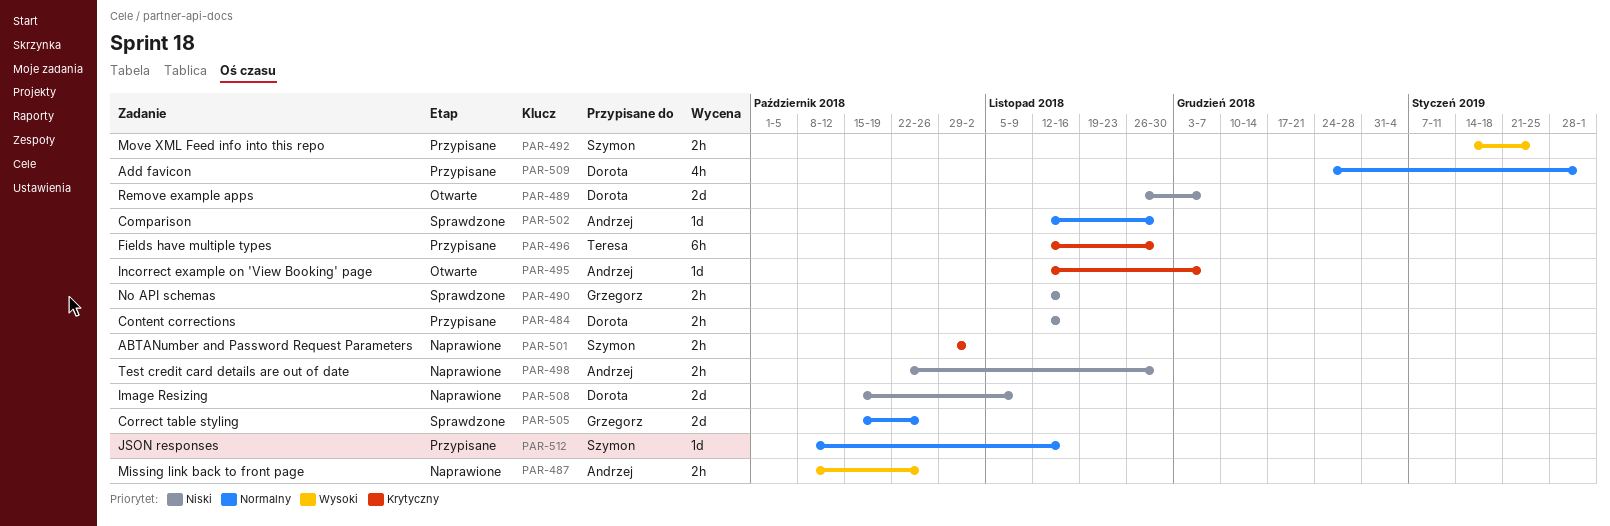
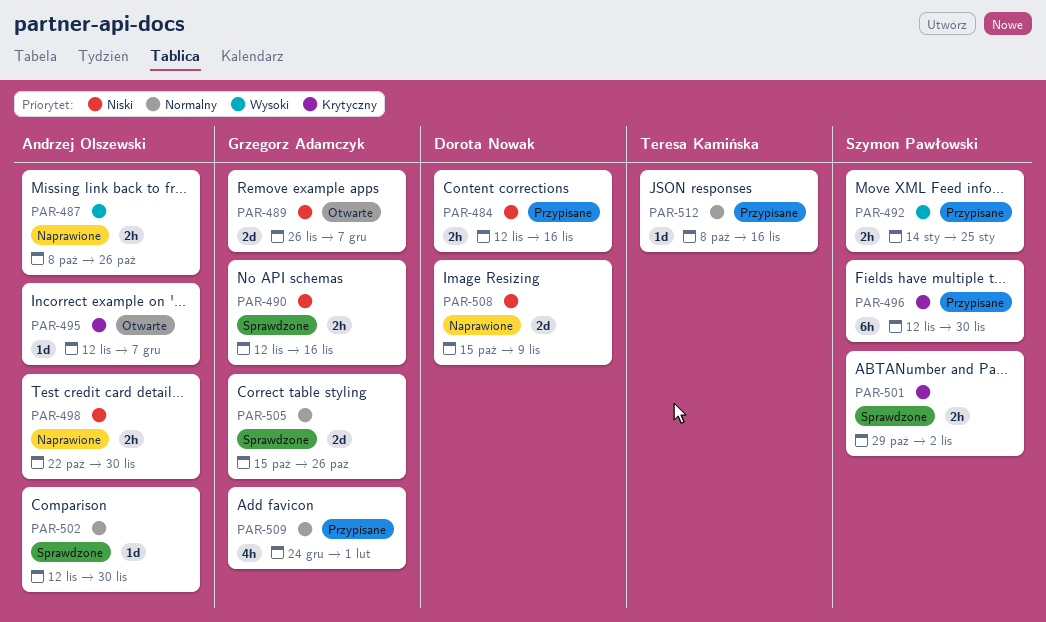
PAR-489, owner: Dorota Nowak -> Grzegorz Adamczyk
PAR-496, owner: Teresa Kamińska -> Szymon Pawłowski
PAR-501, status: Naprawione -> Sprawdzone
PAR-509, owner: Dorota Nowak -> Grzegorz Adamczyk
PAR-512, owner: Szymon Pawłowski -> Teresa Kamińska

